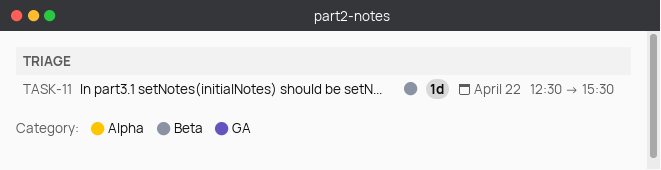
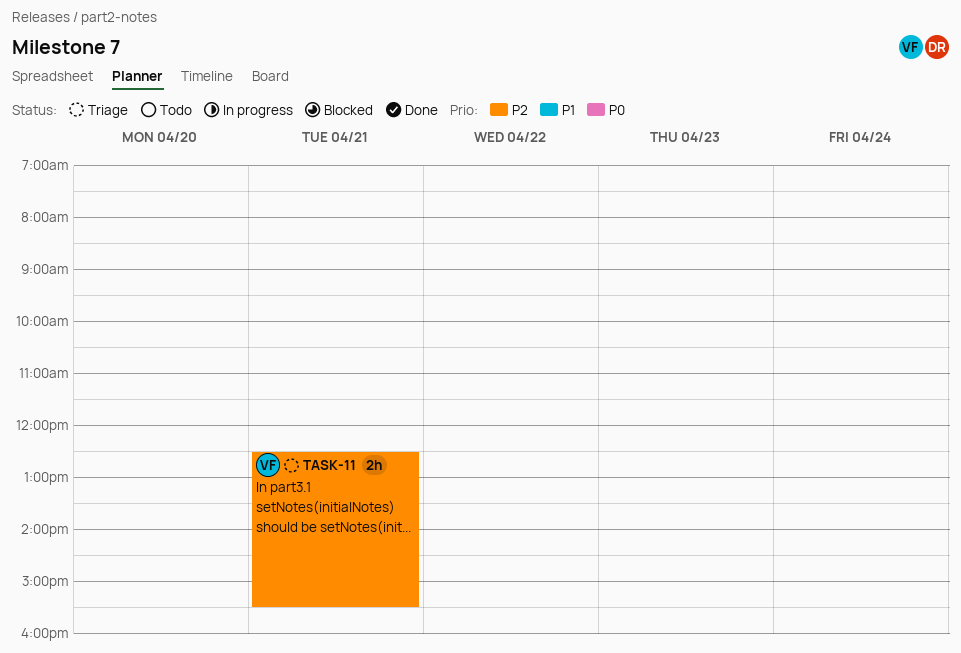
TASK-11, estimate: 1d -> 2h
TASK-11, day: Apr 22 -> Apr 21

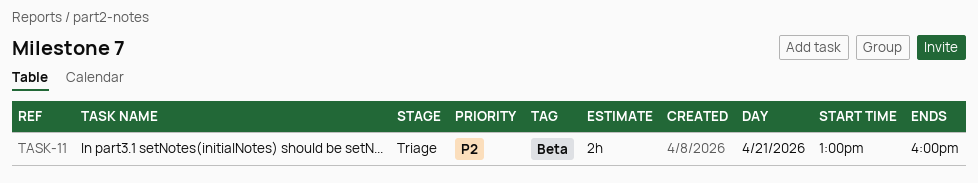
TASK-11, begins: 12:30 -> 13:00
TASK-11, ends: 15:30 -> 16:00

